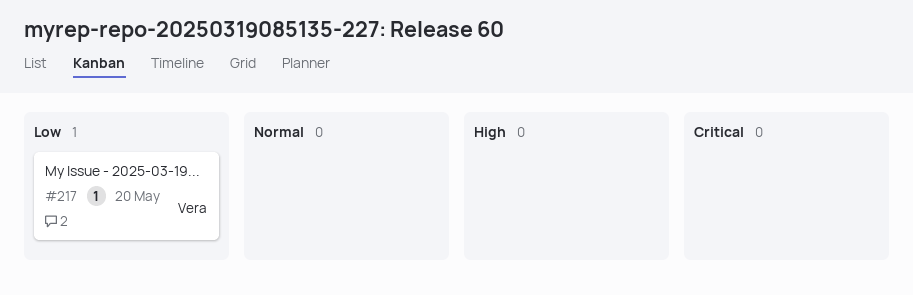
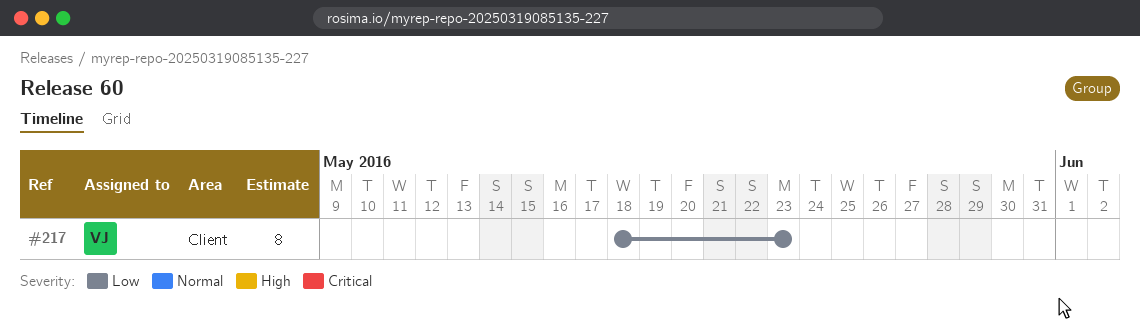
#217, estimate: 1 -> 8
#217, due: May 20 -> May 23

